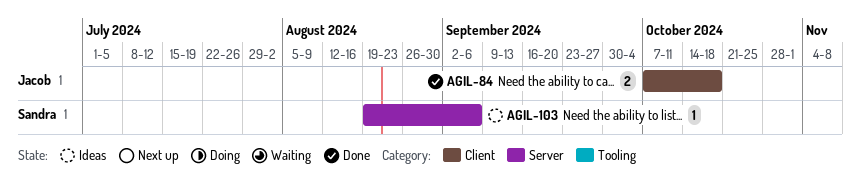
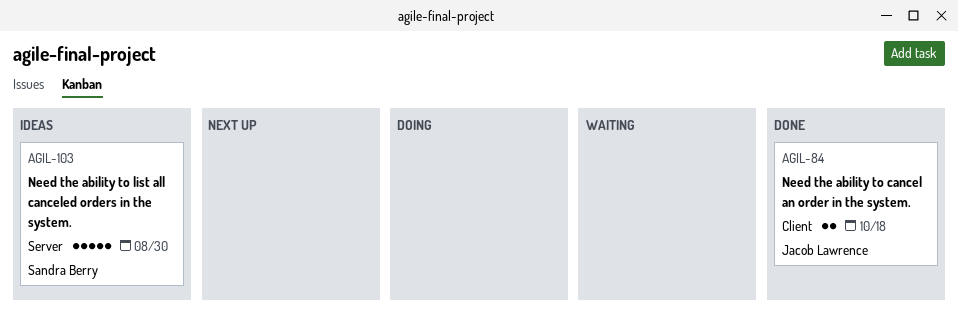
AGIL-103, estimate: 1 -> 5
AGIL-103, due: Sep 6 -> Aug 30

